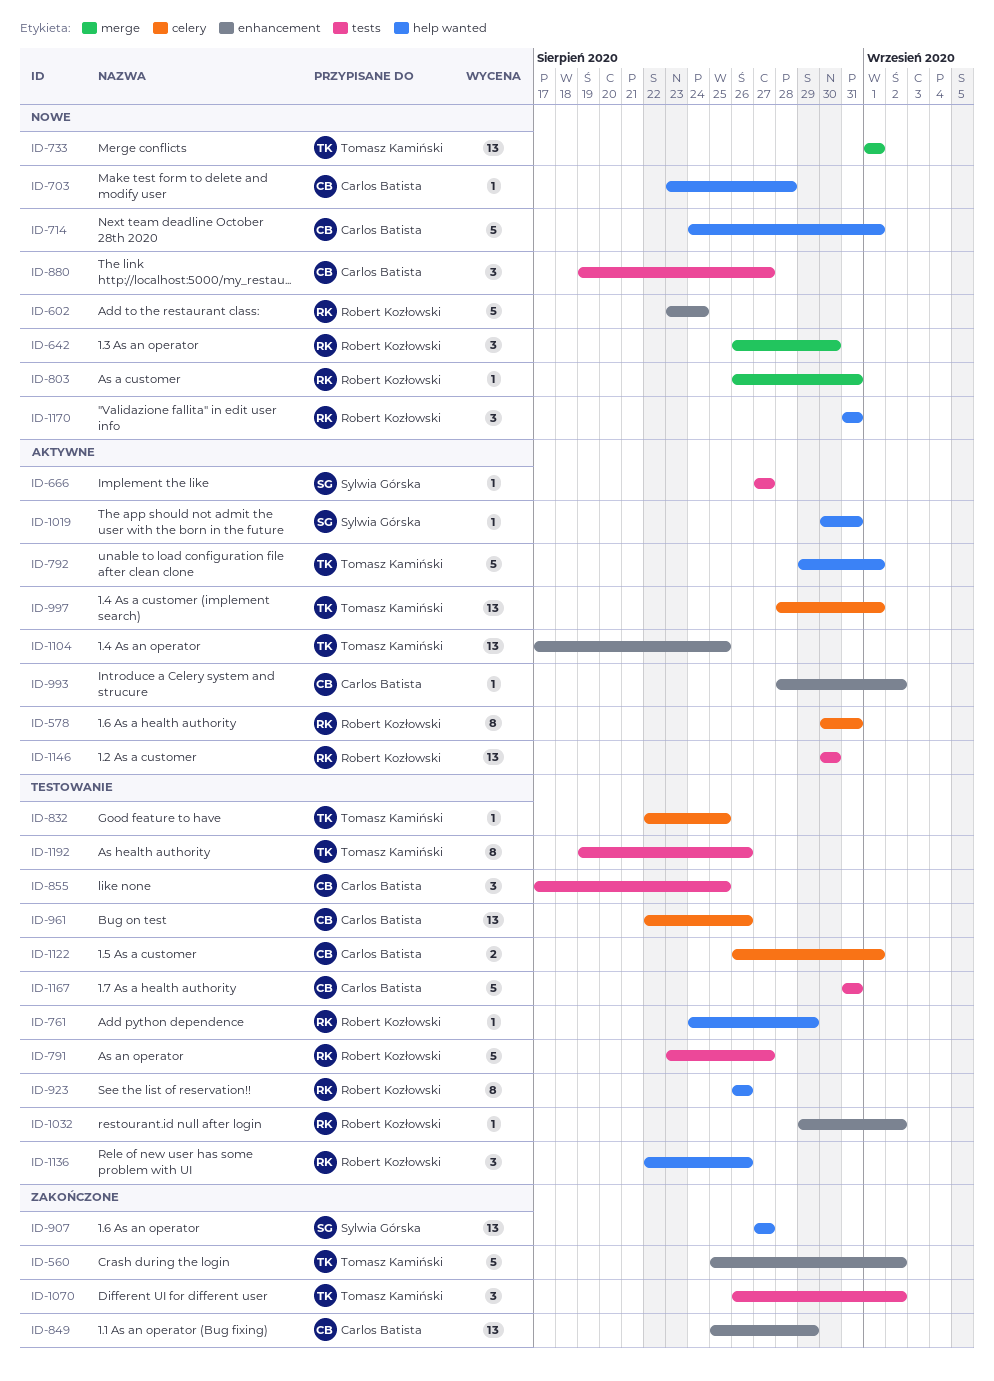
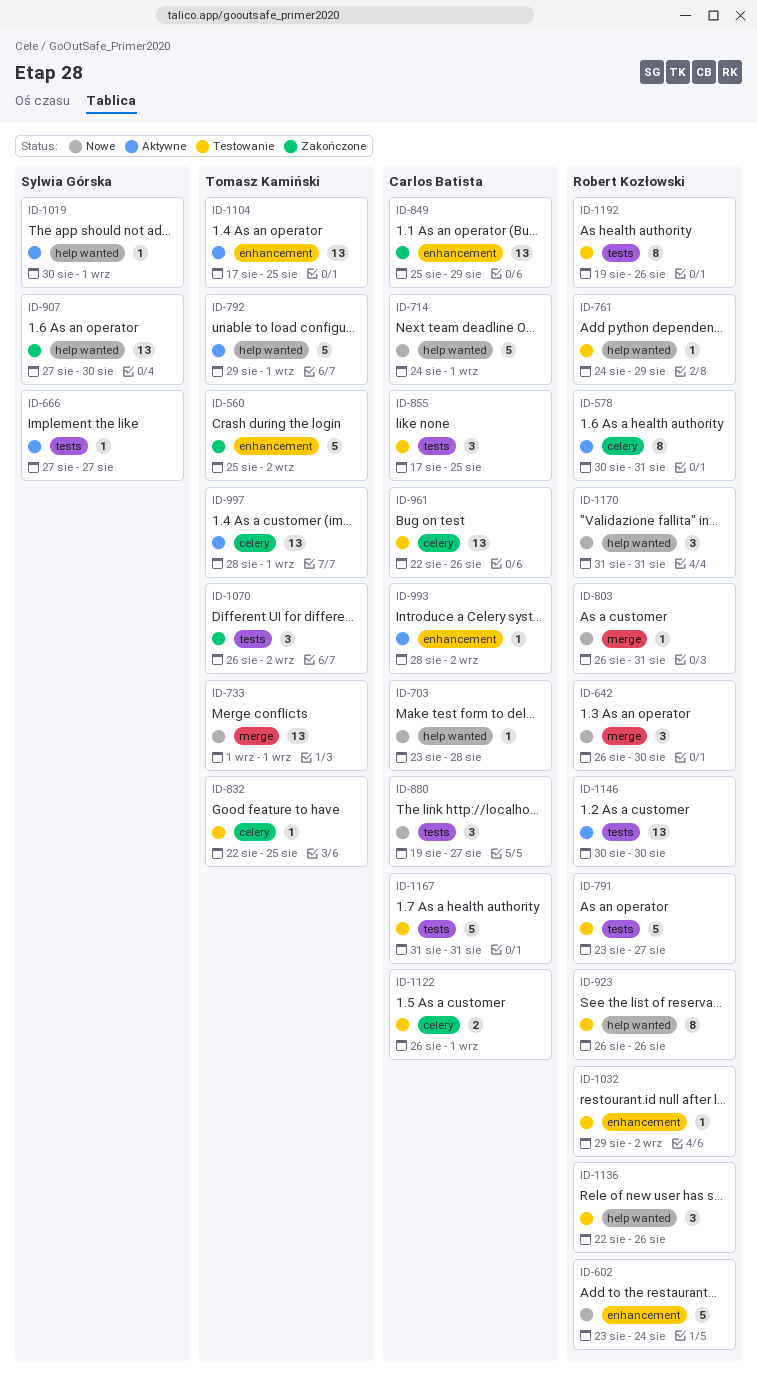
ID-907, due: Aug 27 -> Aug 30
ID-1019, due: Aug 31 -> Sep 1
ID-1192, owner: Tomasz Kamiński -> Robert Kozłowski

